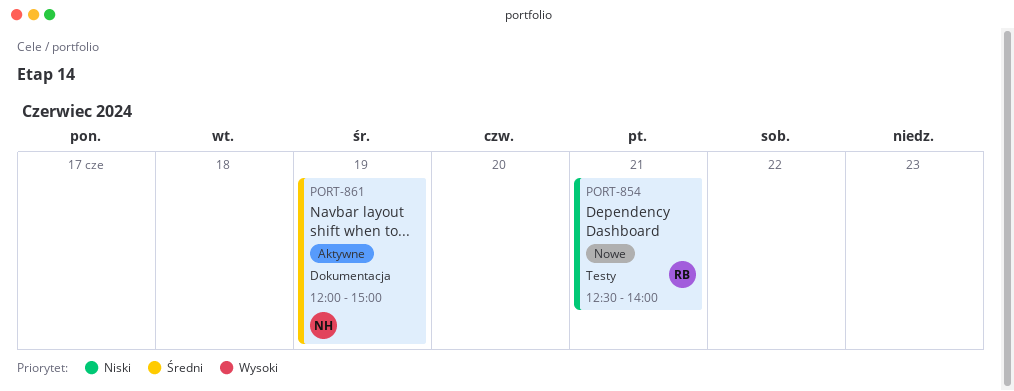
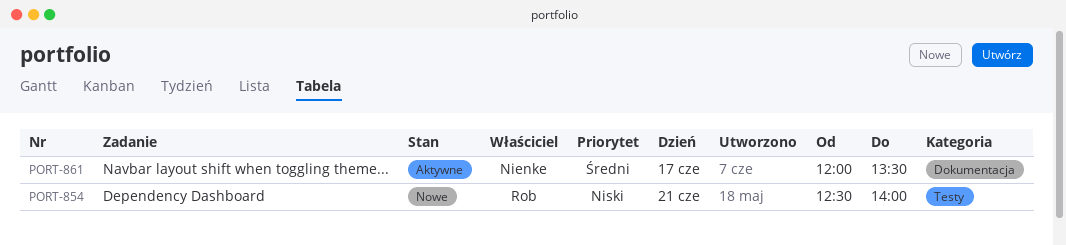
PORT-861, day: Jun 19 -> Jun 17
PORT-861, ends: 15:00 -> 13:30

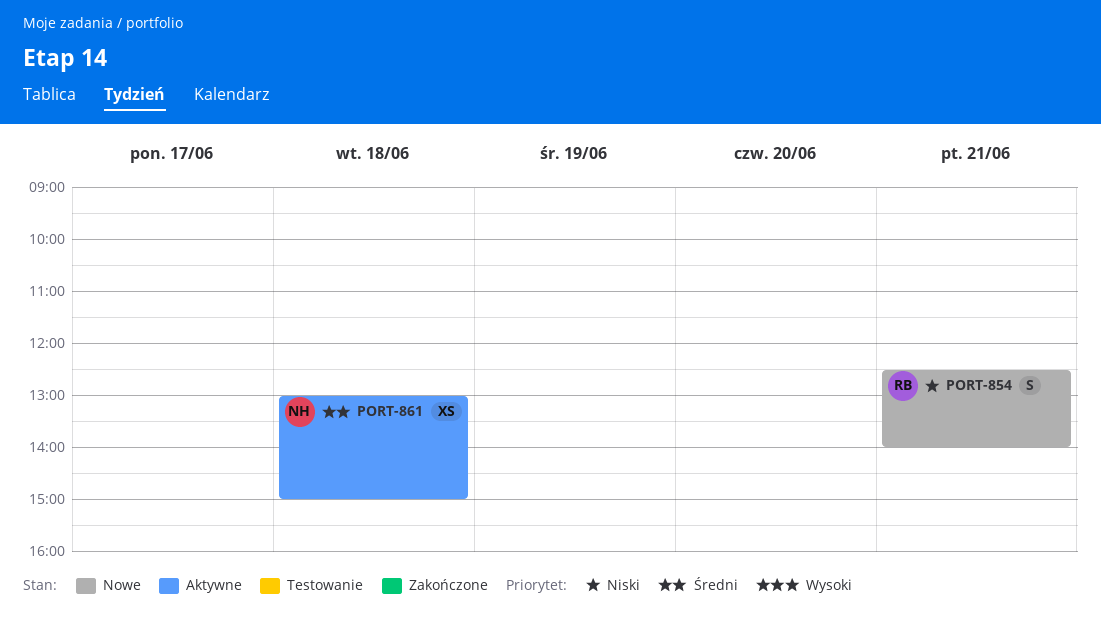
PORT-861, day: Jun 17 -> Jun 18
PORT-861, begins: 12:00 -> 13:00
PORT-861, ends: 13:30 -> 15:00

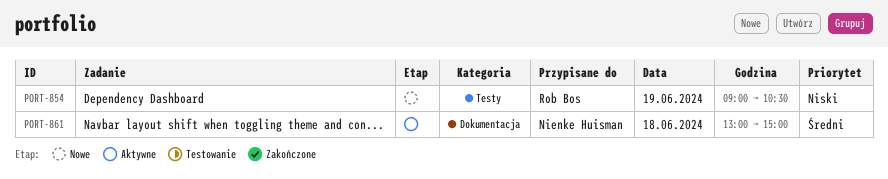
PORT-854, day: Jun 21 -> Jun 19
PORT-854, begins: 12:30 -> 09:00
PORT-854, ends: 14:00 -> 10:30

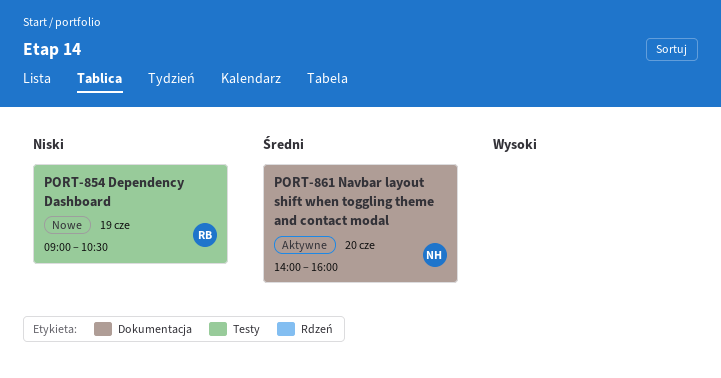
PORT-861, day: Jun 18 -> Jun 20
PORT-861, begins: 13:00 -> 14:00
PORT-861, ends: 15:00 -> 16:00

